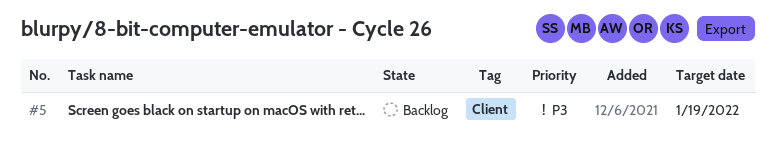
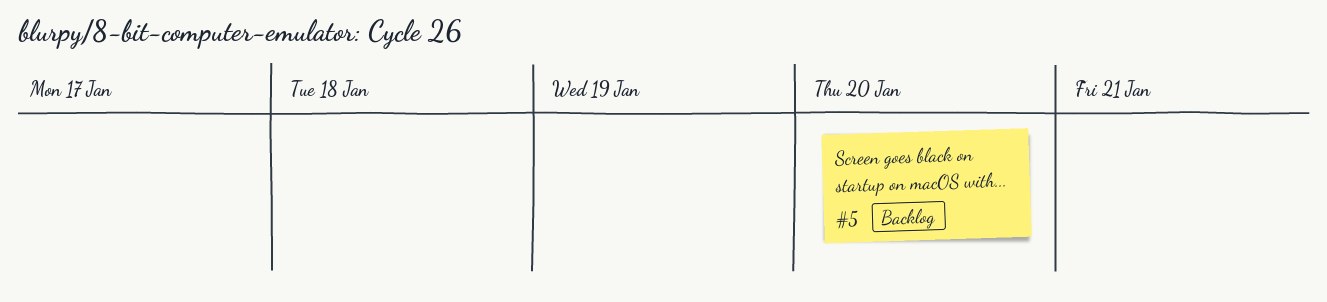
#5, due: Jan 19 -> Jan 20

